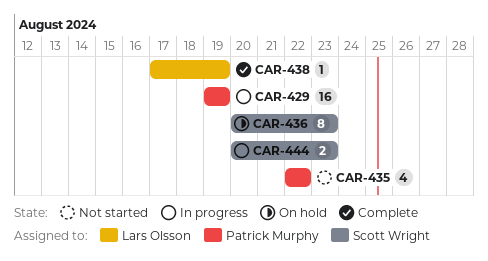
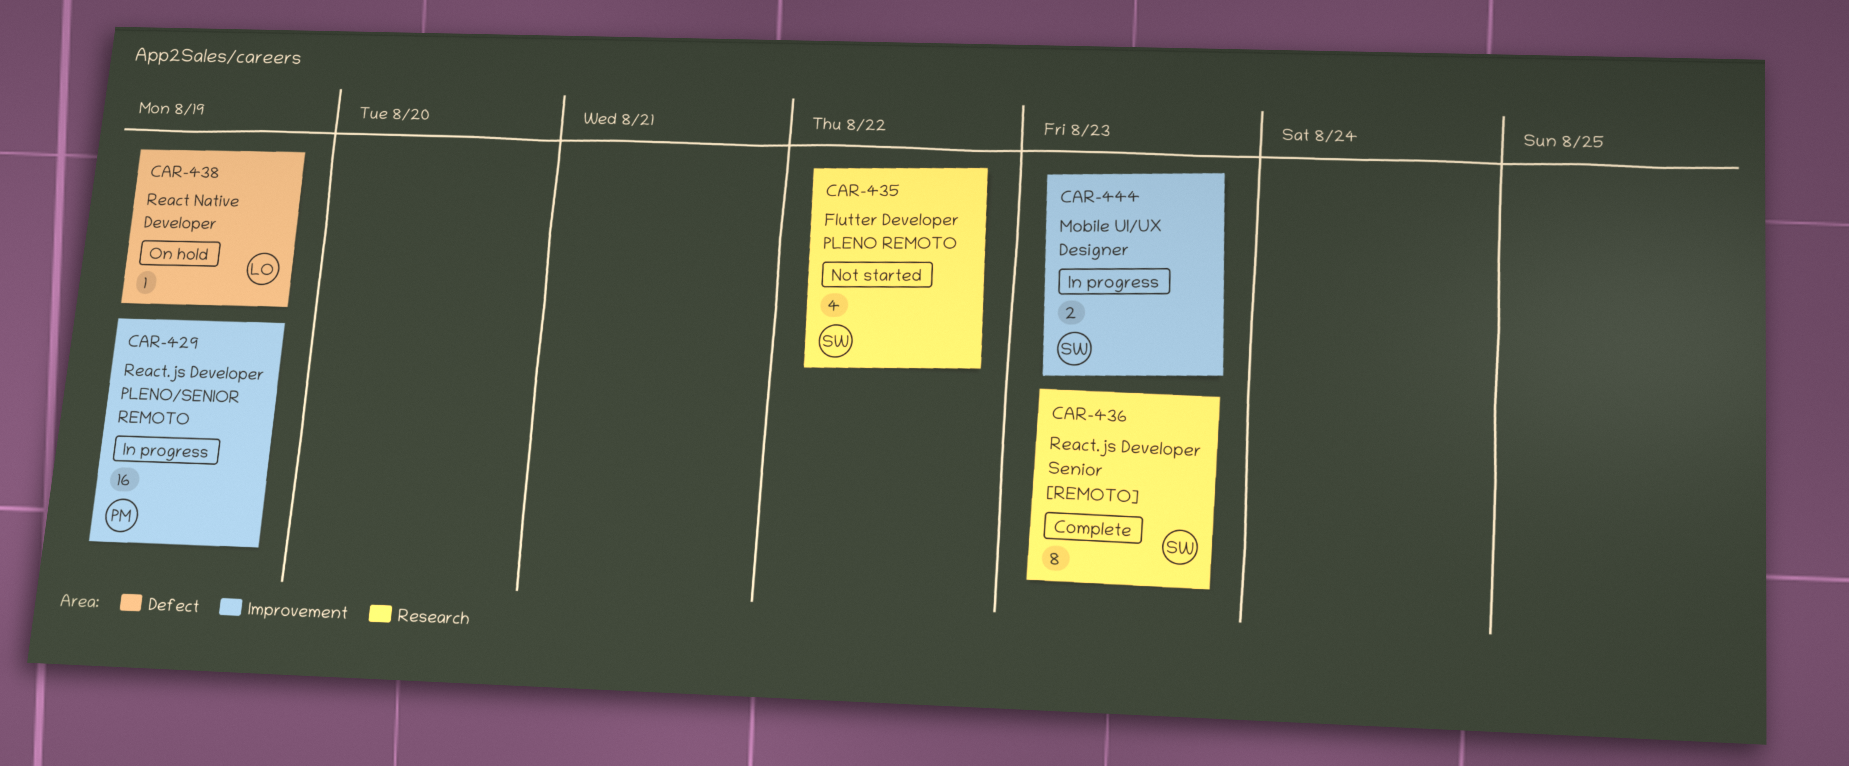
CAR-435, owner: Patrick Murphy -> Scott Wright
CAR-436, status: On hold -> Complete
CAR-438, status: Complete -> On hold

